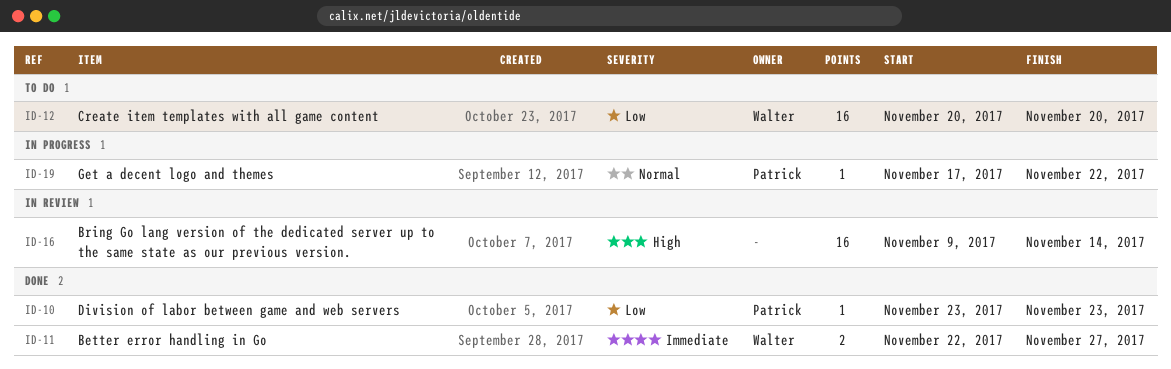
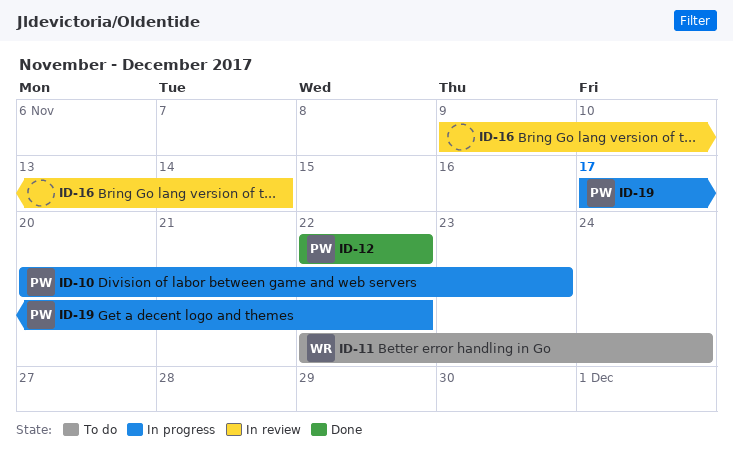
ID-10, status: Done -> In progress
ID-10, start: Nov 23 -> Nov 20
ID-11, status: Done -> To do
ID-11, due: Nov 27 -> Nov 24
ID-12, status: To do -> Done
ID-12, owner: Walter -> Patrick
ID-12, start: Nov 20 -> Nov 22
ID-12, due: Nov 20 -> Nov 22

